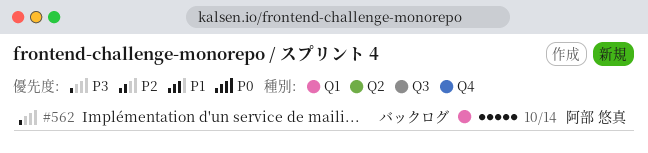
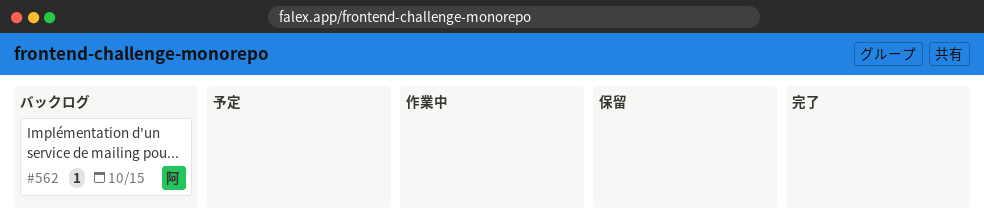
#562, estimate: 5 -> 1
#562, due: Oct 14 -> Oct 15

